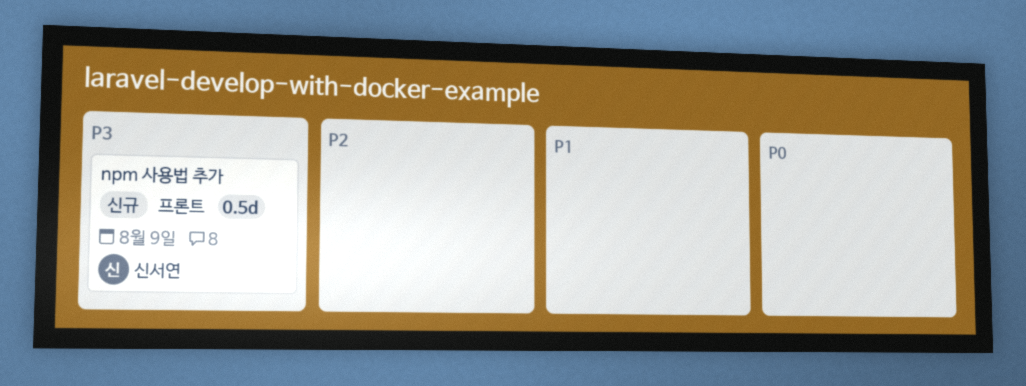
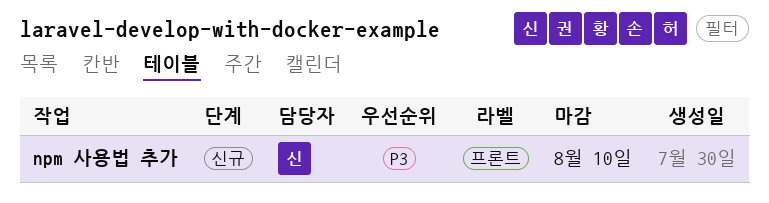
npm 사용법 추가, due: Aug 9 -> Aug 10

